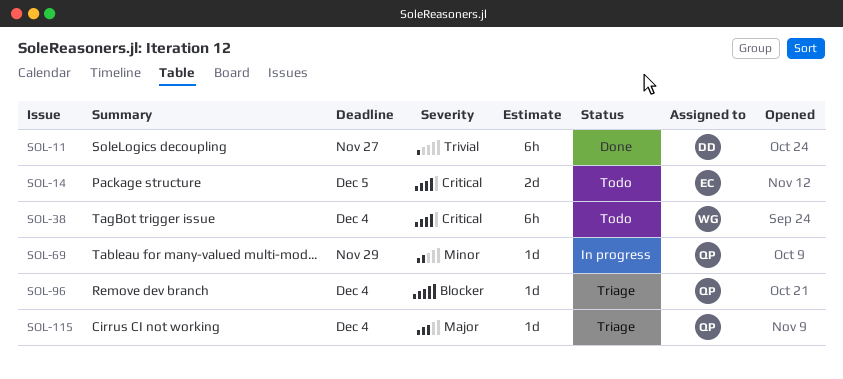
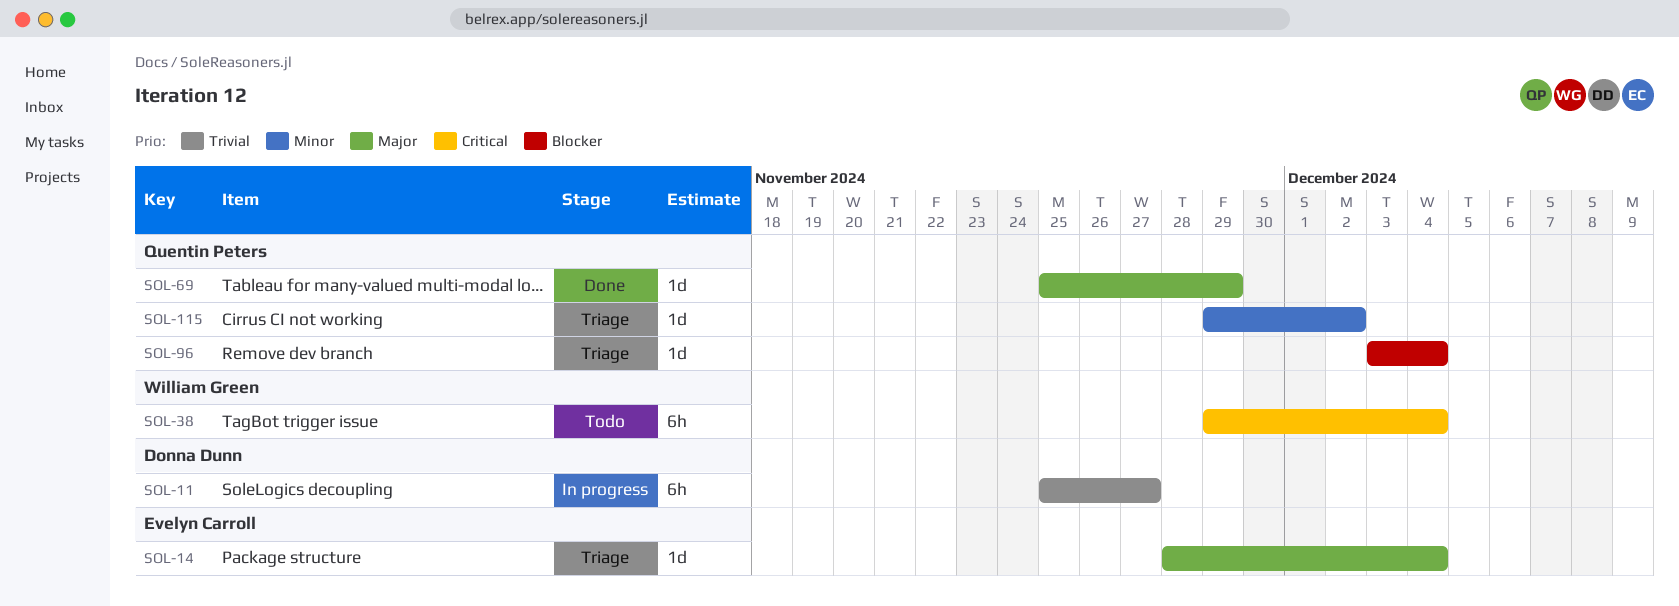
SOL-11, status: Done -> In progress
SOL-14, status: Todo -> Triage
SOL-14, priority: Critical -> Major
SOL-14, estimate: 2d -> 1d
SOL-14, due: Dec 5 -> Dec 4
SOL-69, status: In progress -> Done
SOL-69, priority: Minor -> Major
SOL-115, priority: Major -> Minor
SOL-115, due: Dec 4 -> Dec 2

